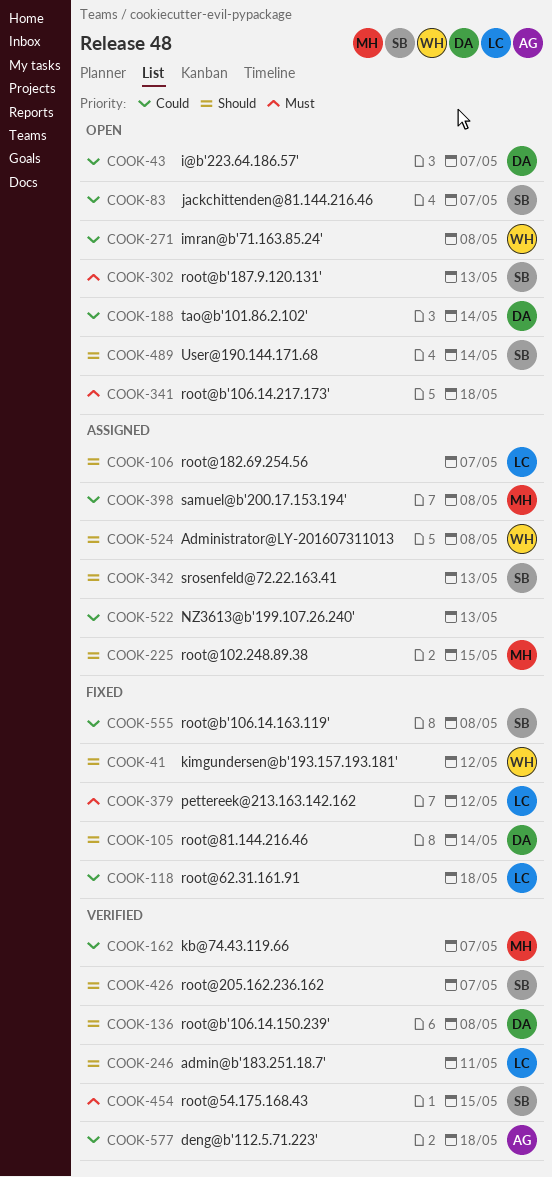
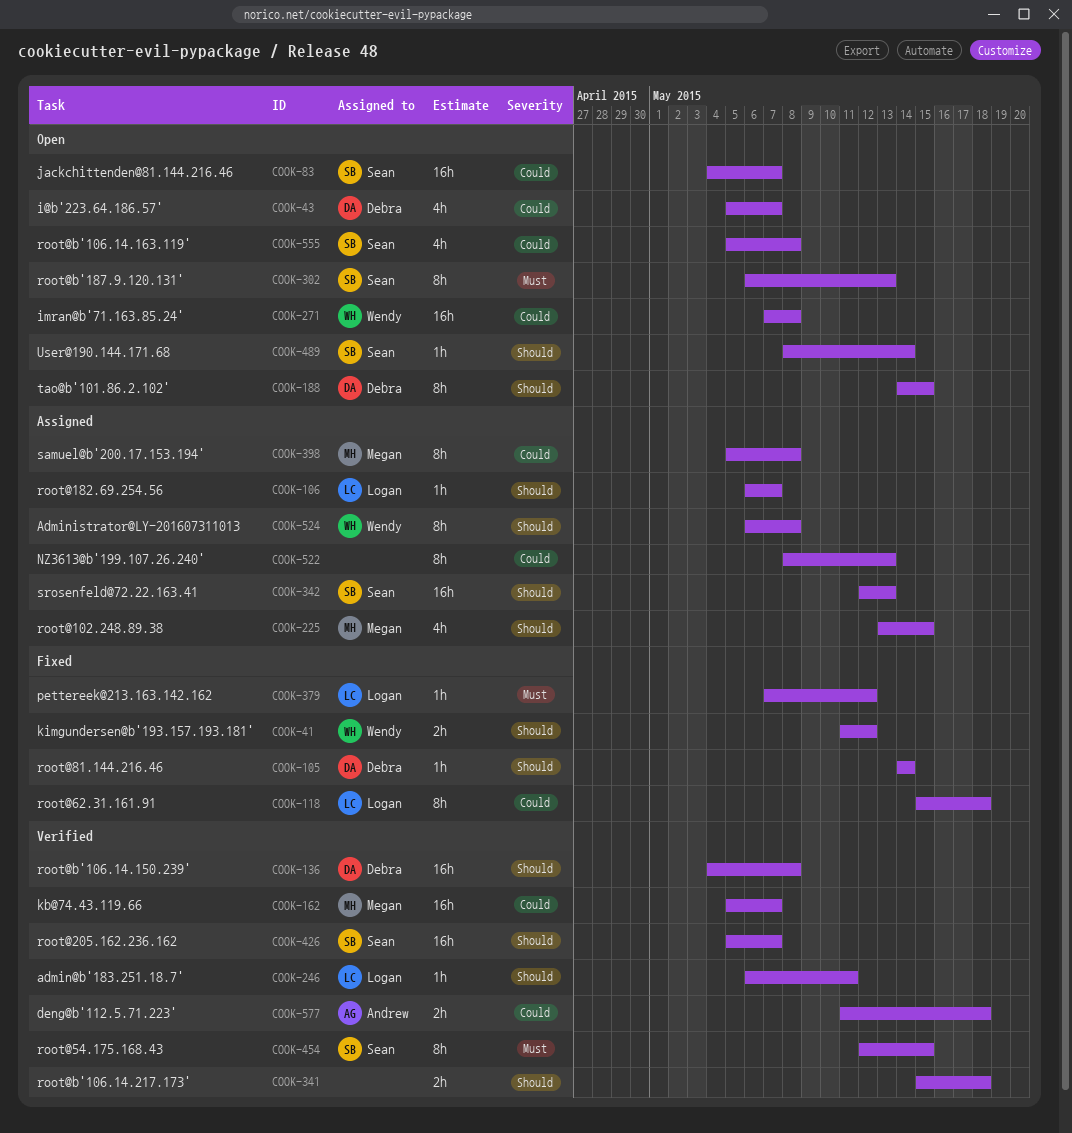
COOK-188, priority: Could -> Should
COOK-188, due: May 14 -> May 15
COOK-341, status: Open -> Verified
COOK-341, priority: Must -> Should
COOK-555, status: Fixed -> Open

